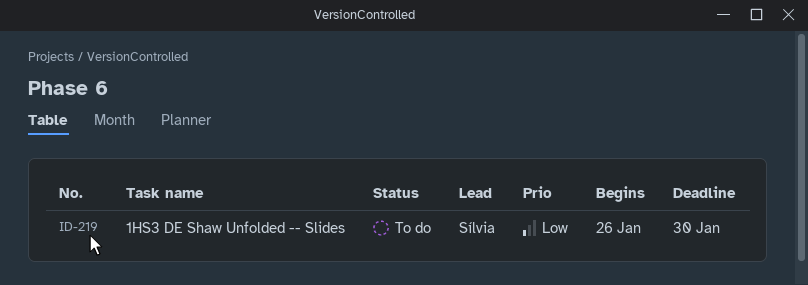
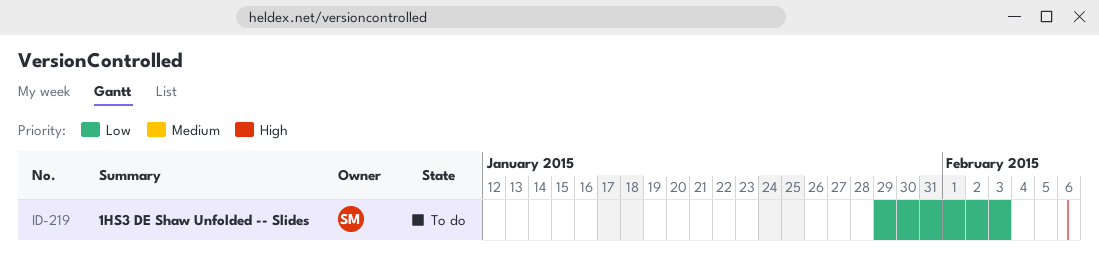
ID-219, start: Jan 26 -> Jan 29
ID-219, due: Jan 30 -> Feb 3

